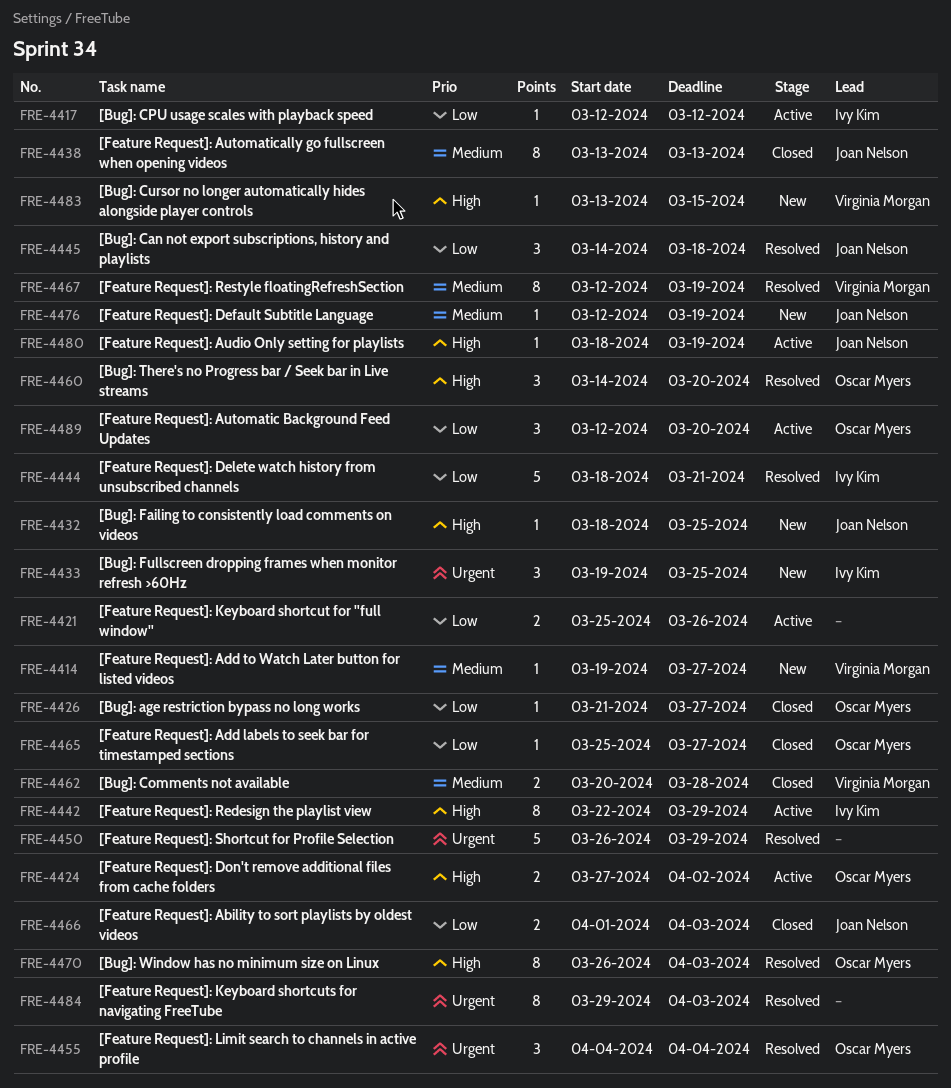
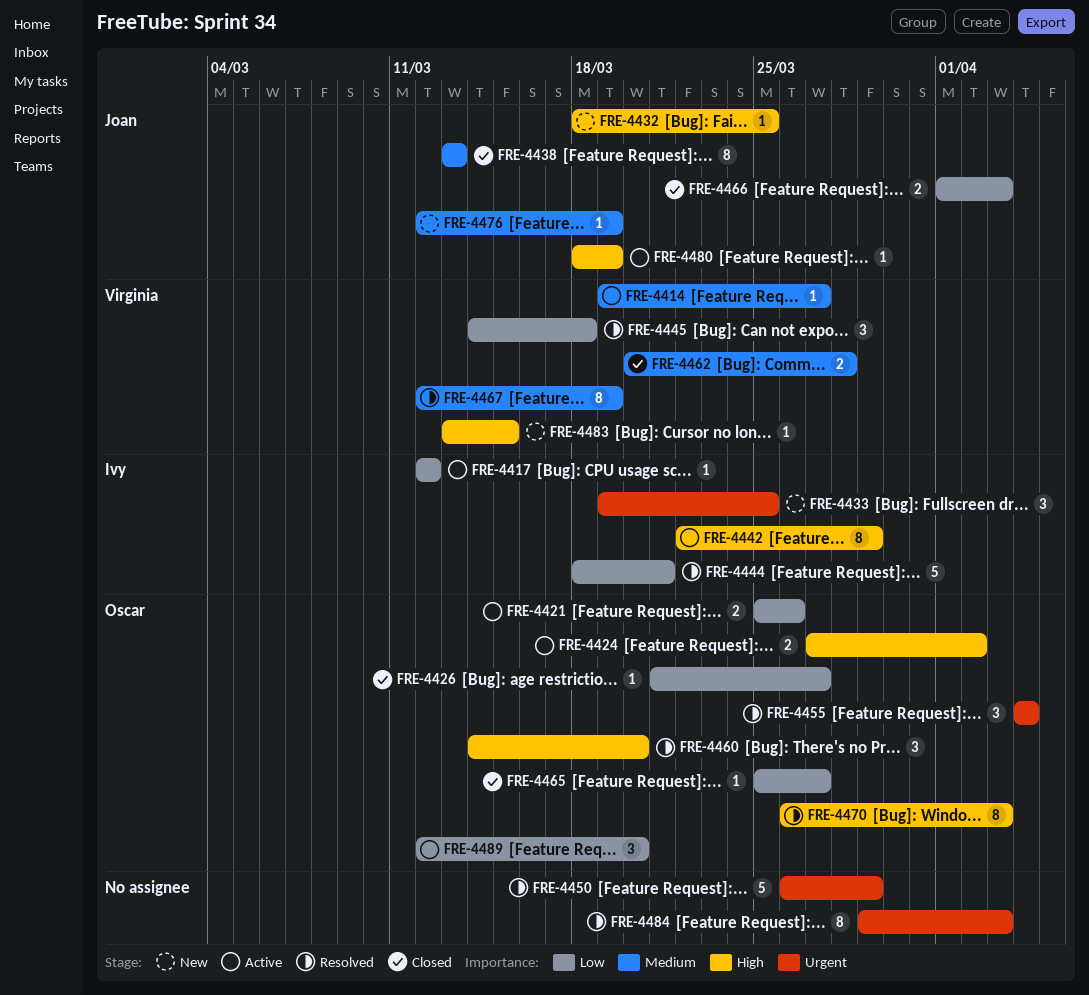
FRE-4414, status: New -> Active
FRE-4421, owner: none -> Oscar Myers
FRE-4445, owner: Joan Nelson -> Virginia Morgan

